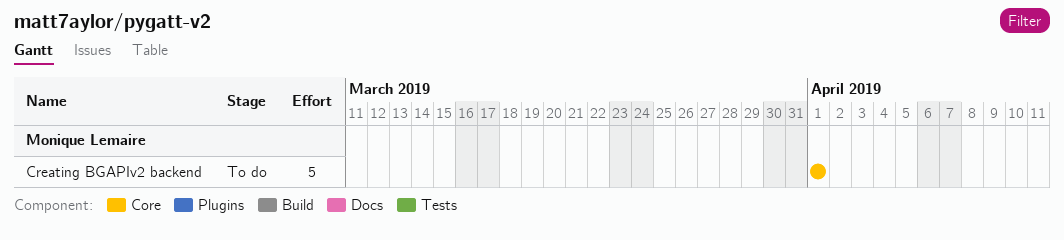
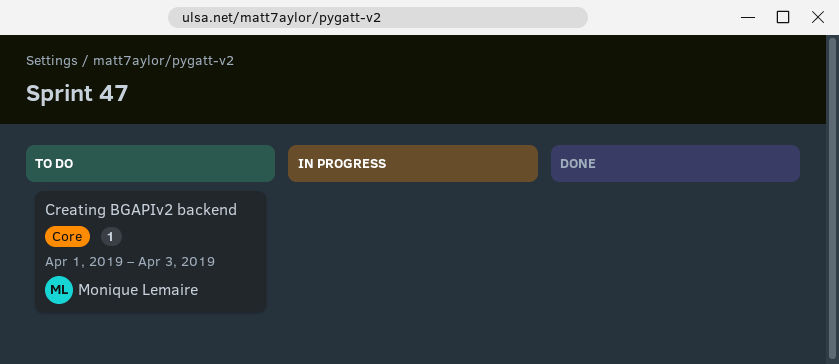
Creating BGAPIv2 backend, estimate: 5 -> 1
Creating BGAPIv2 backend, due: Apr 1 -> Apr 3

